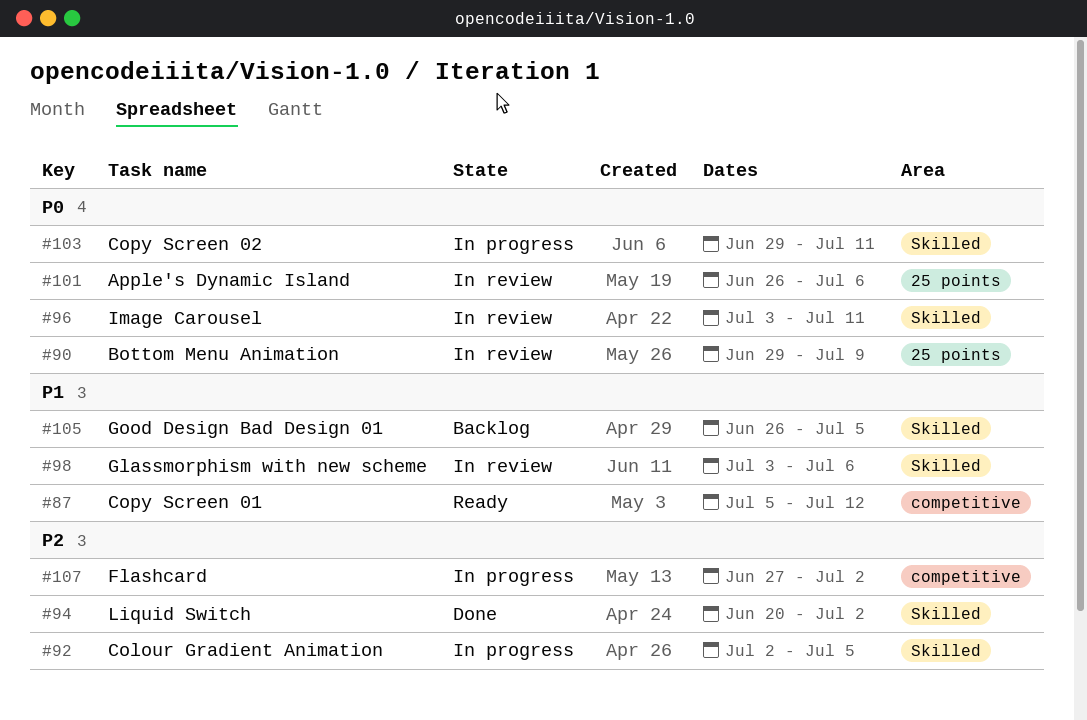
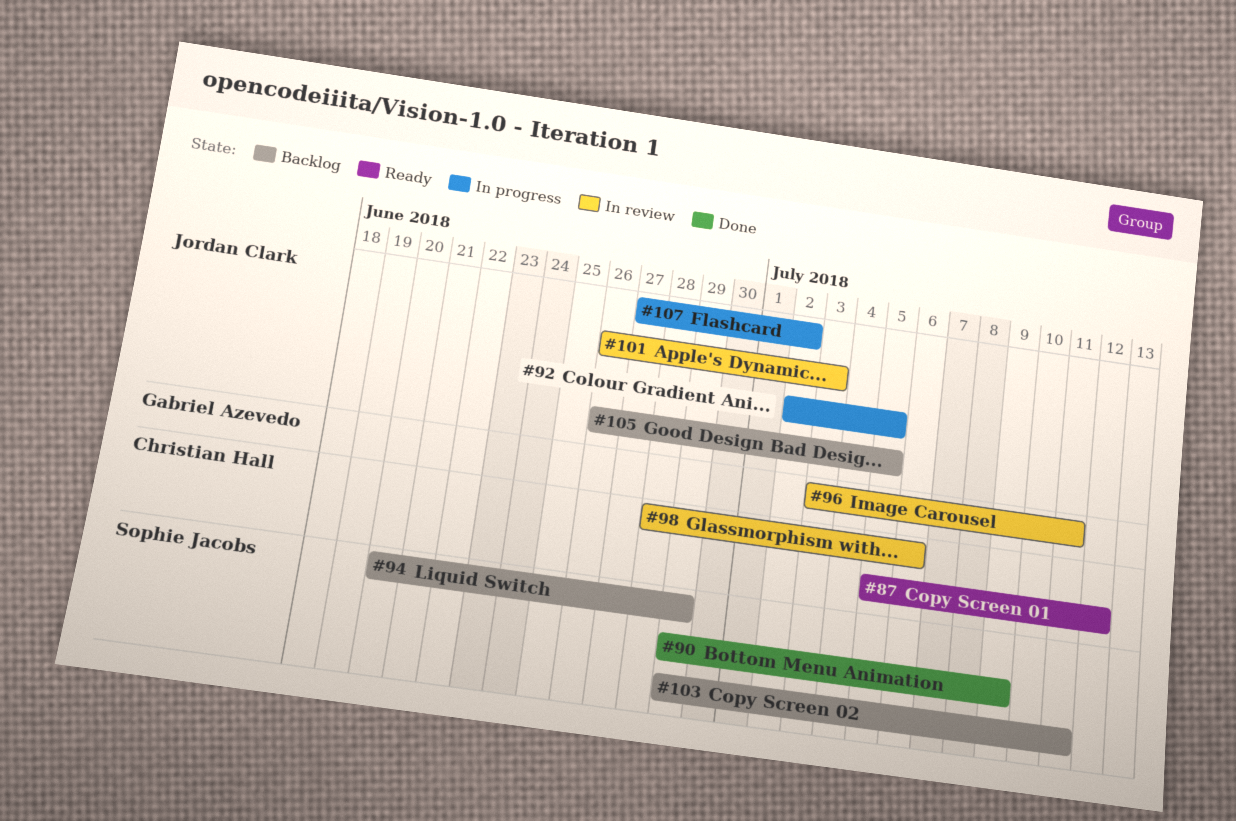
#90, status: In review -> Done
#94, status: Done -> Backlog
#94, due: Jul 2 -> Jun 29
#98, start: Jul 3 -> Jun 28
#101, due: Jul 6 -> Jul 3
#103, status: In progress -> Backlog

